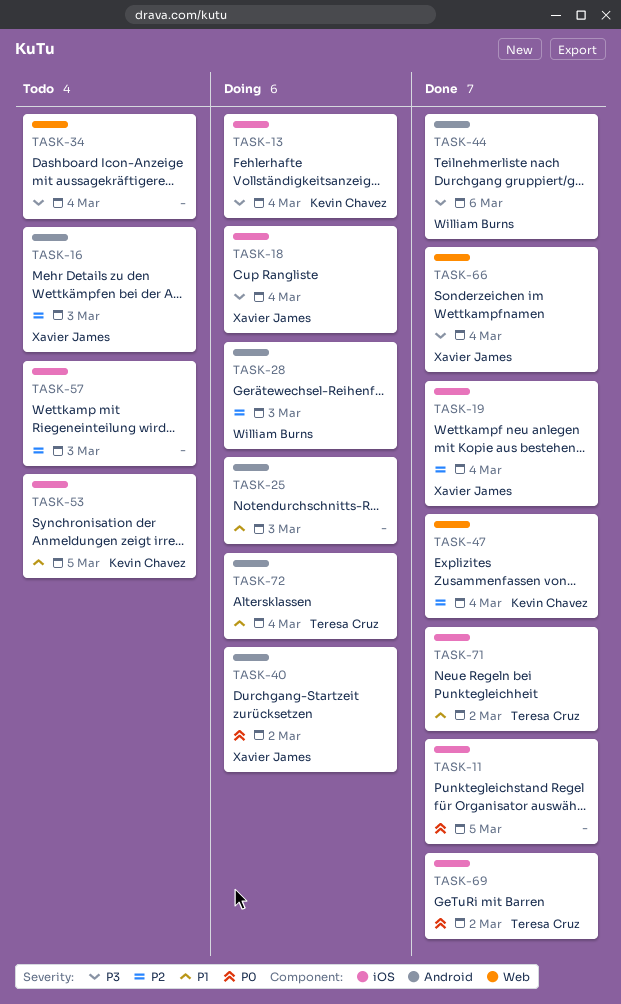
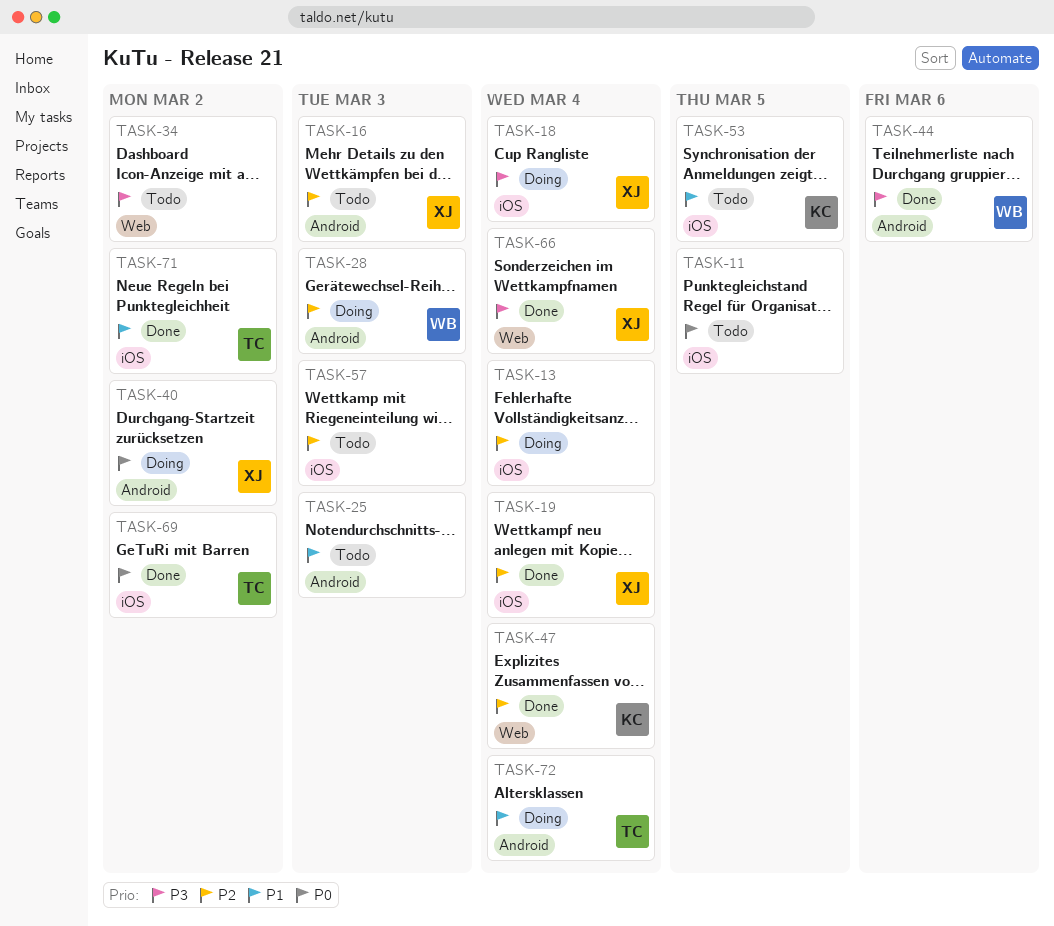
TASK-11, status: Done -> Todo
TASK-13, owner: Kevin Chavez -> none
TASK-13, priority: P3 -> P2
TASK-25, status: Doing -> Todo
TASK-34, due: Mar 4 -> Mar 2

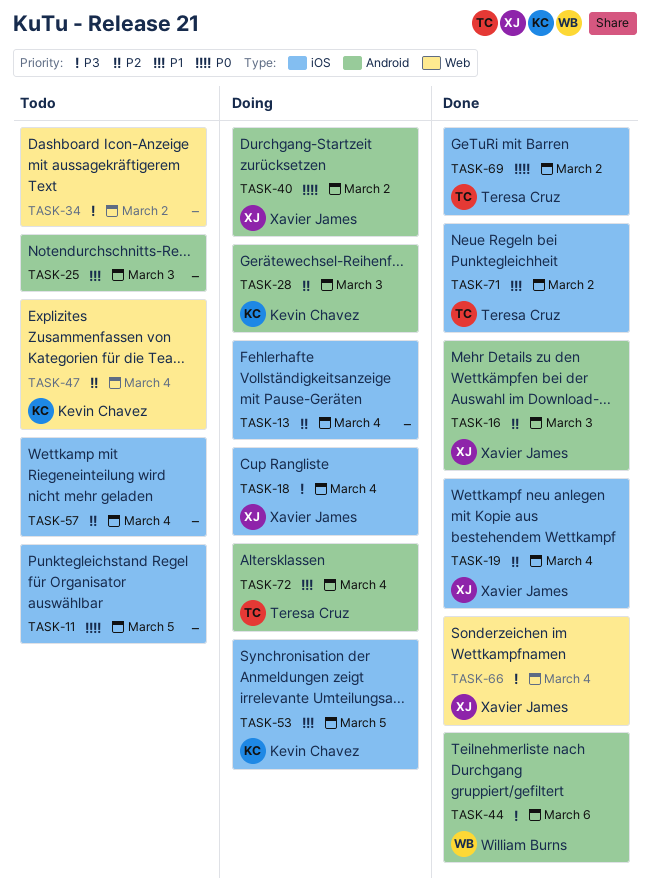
TASK-16, status: Todo -> Done
TASK-28, owner: William Burns -> Kevin Chavez
TASK-47, status: Done -> Todo
TASK-53, status: Todo -> Doing
TASK-57, due: Mar 3 -> Mar 4

